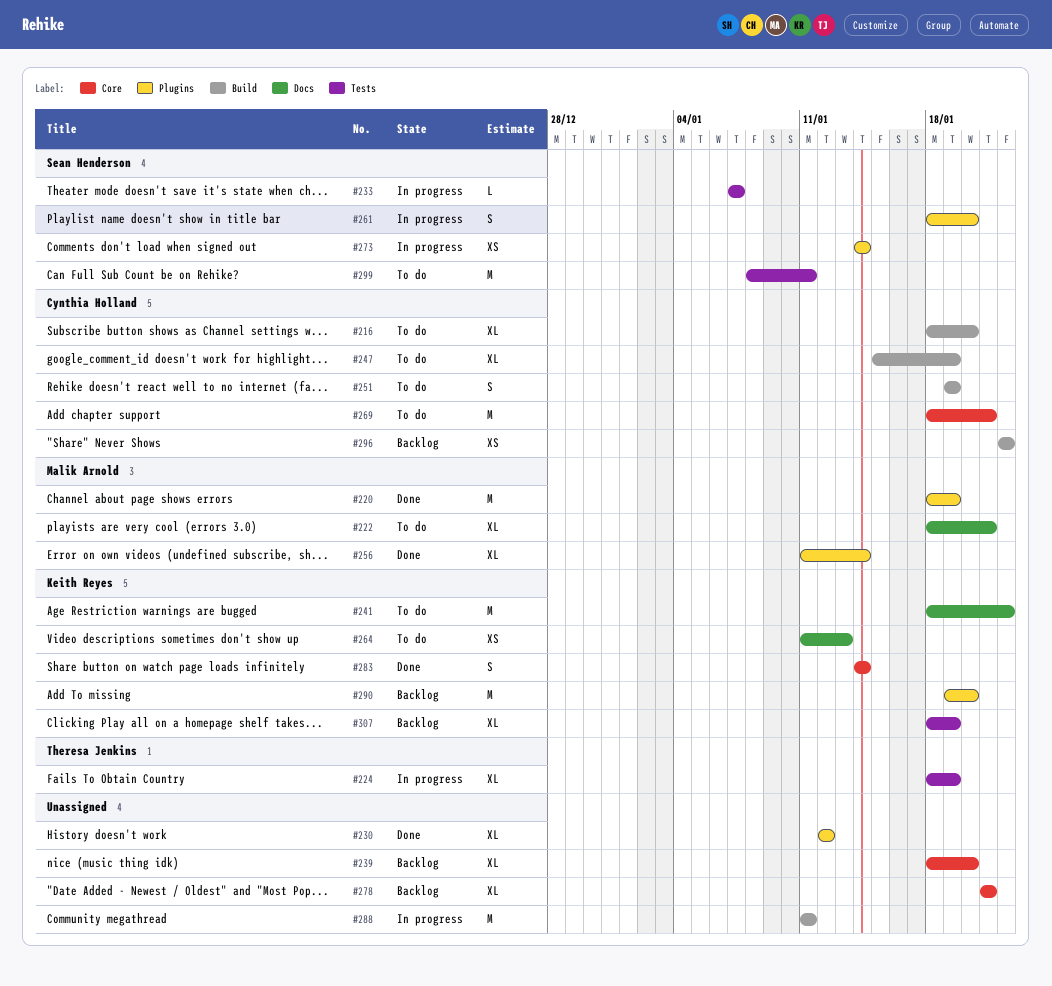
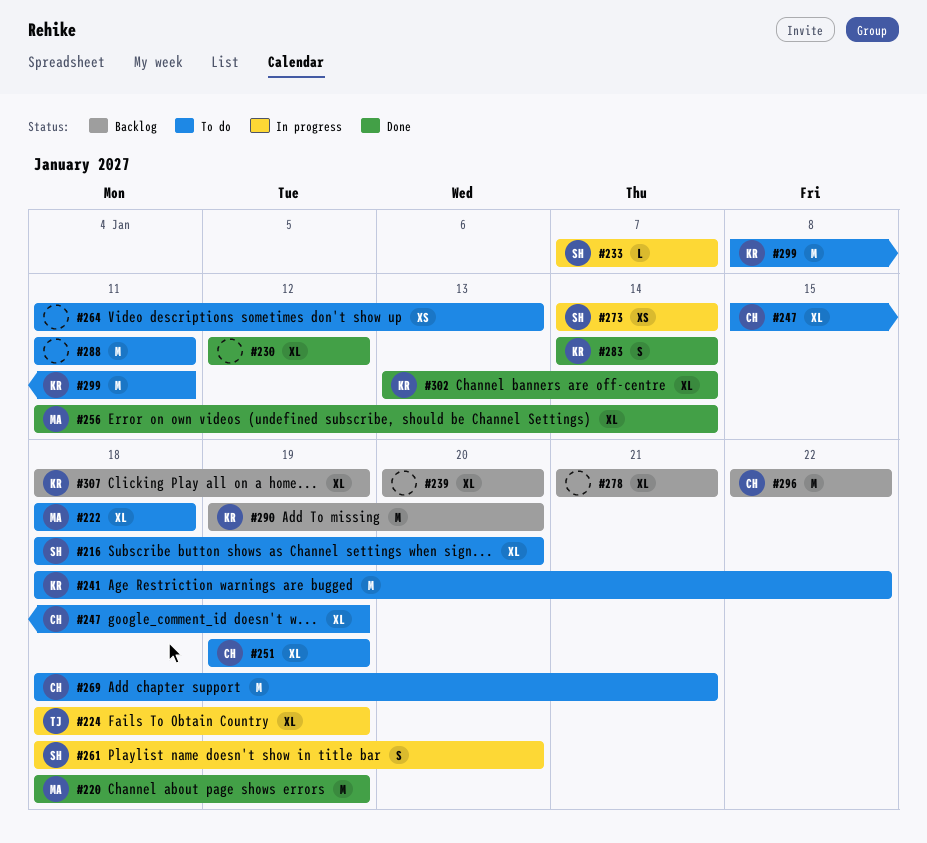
#216, owner: Cynthia Holland -> Sean Henderson
#222, due: Jan 21 -> Jan 18
#239, start: Jan 18 -> Jan 20
#251, estimate: S -> XL
#264, owner: Keith Reyes -> none
#288, status: In progress -> To do
#296, estimate: XS -> M
#299, owner: Sean Henderson -> Keith Reyes
#302: none -> present

